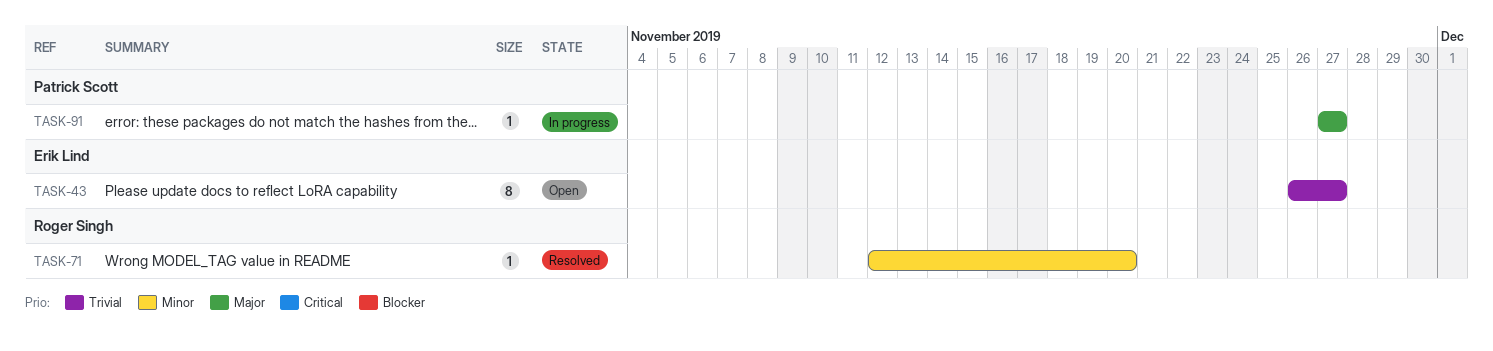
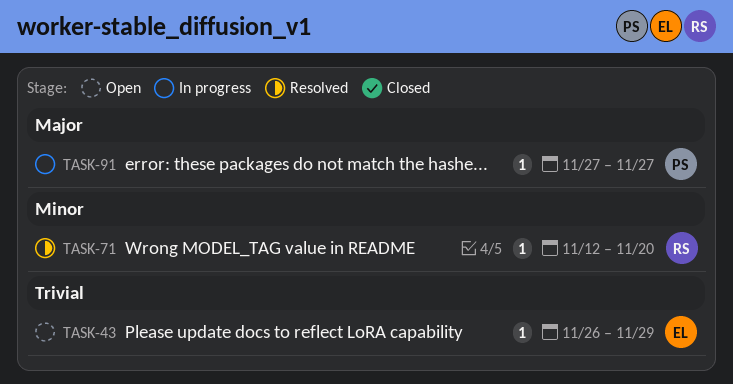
TASK-43, estimate: 8 -> 1
TASK-43, due: Nov 27 -> Nov 29

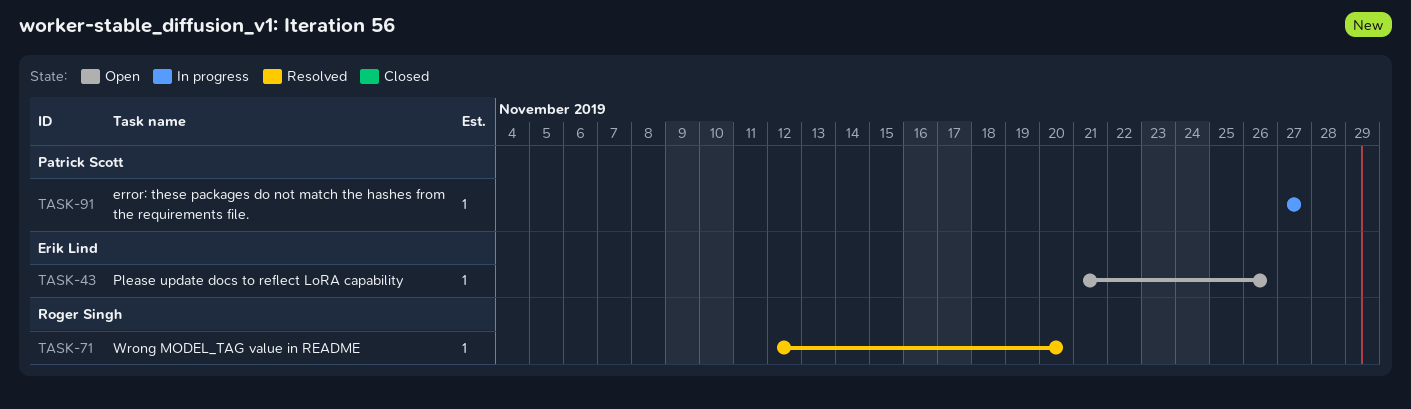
TASK-43, start: Nov 26 -> Nov 21
TASK-43, due: Nov 29 -> Nov 26

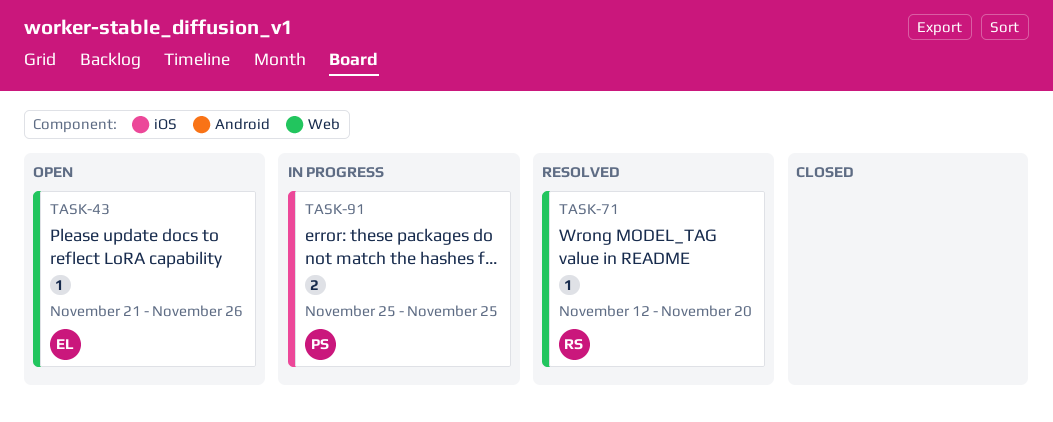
TASK-91, estimate: 1 -> 2
TASK-91, start: Nov 27 -> Nov 25
TASK-91, due: Nov 27 -> Nov 25

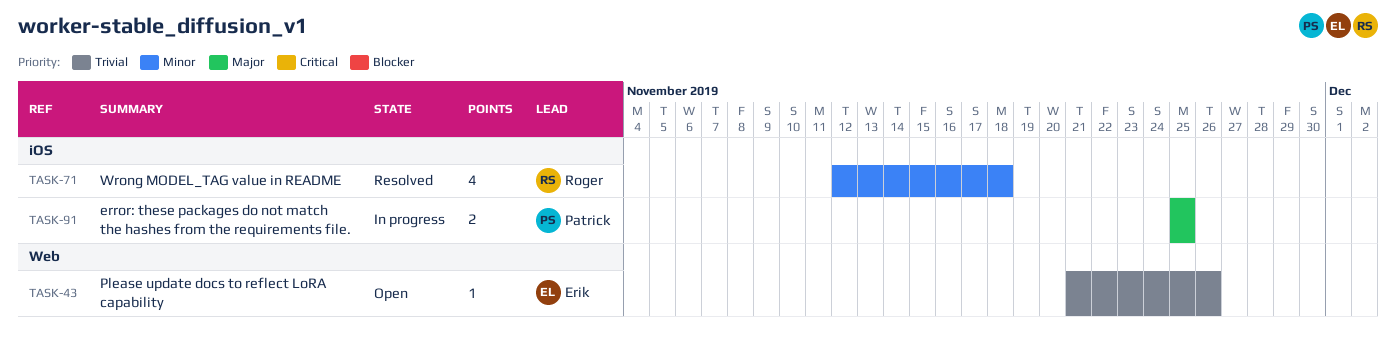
TASK-71, label: Web -> iOS
TASK-71, estimate: 1 -> 4
TASK-71, due: Nov 20 -> Nov 18

